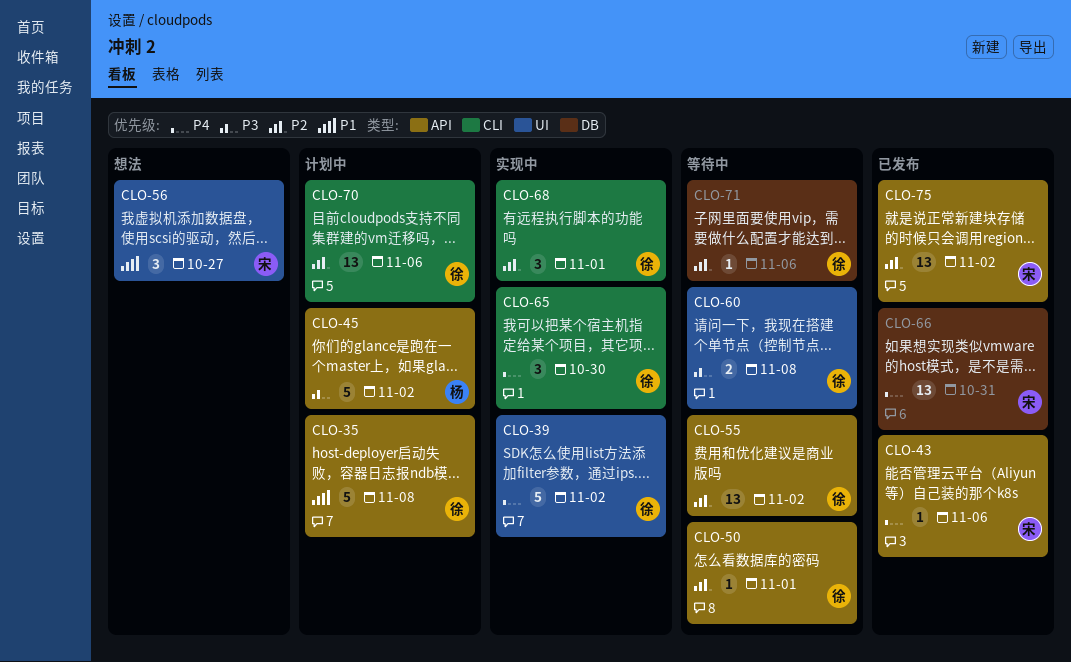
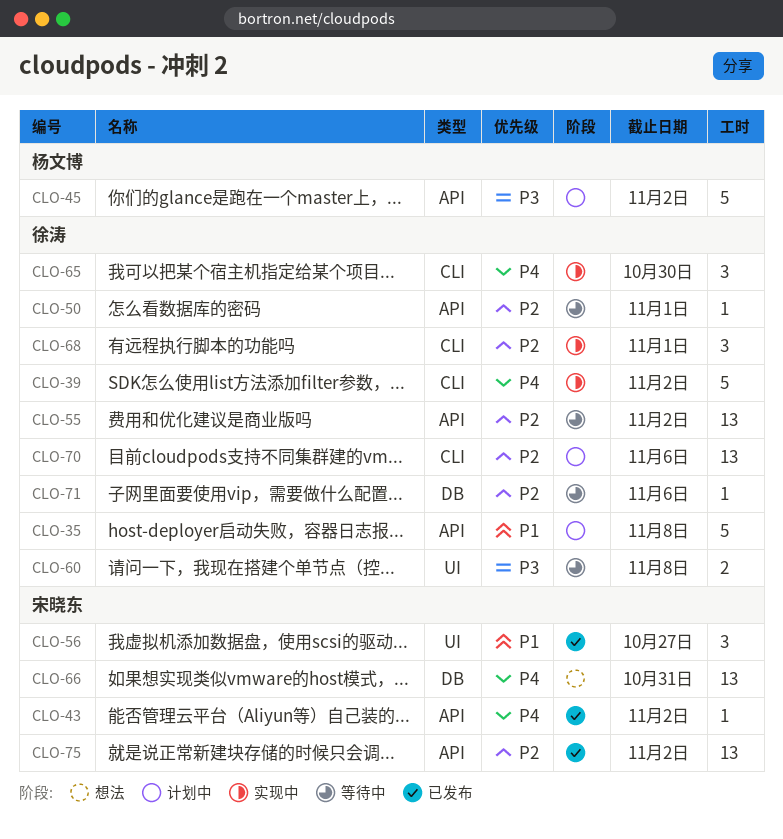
CLO-39, label: UI -> CLI
CLO-43, due: Nov 6 -> Nov 2
CLO-56, status: 想法 -> 已发布
CLO-66, status: 已发布 -> 想法

